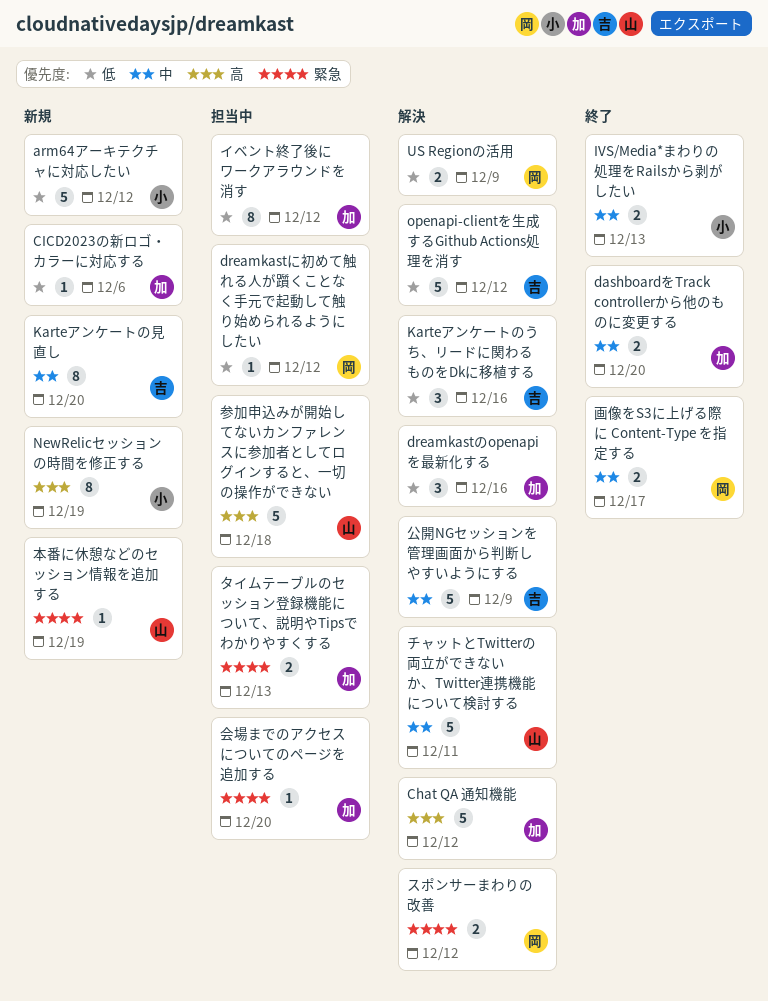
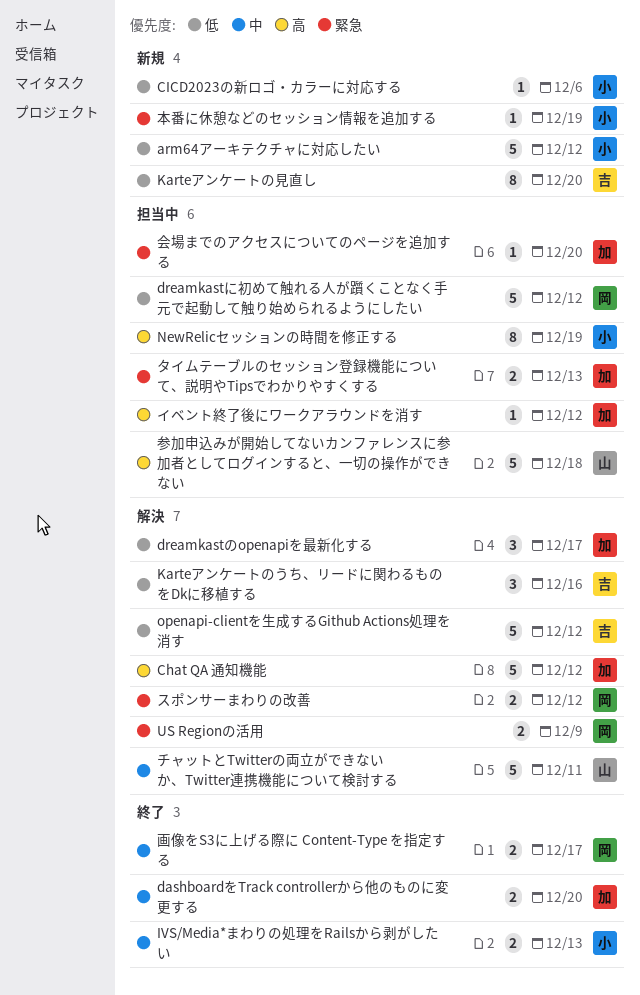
CICD2023の新ロゴ・カラーに対応する, owner: 加 -> 小
dreamkastに初めて触れる人が躓くことなく手元で起動して触り始められるようにしたい, estimate: 1 -> 5
dreamkastのopenapiを最新化する, due: Dec 16 -> Dec 17
Karteアンケートの見直し, priority: 中 -> 低
NewRelicセッションの時間を修正する, status: 新規 -> 担当中
US Regionの活用, priority: 低 -> 緊急
イベント終了後にワークアラウンドを消す, priority: 低 -> 高
イベント終了後にワークアラウンドを消す, estimate: 8 -> 1
公開NGセッションを管理画面から判断しやすいようにする: present -> none
本番に休憩などのセッション情報を追加する, owner: 山 -> 小

